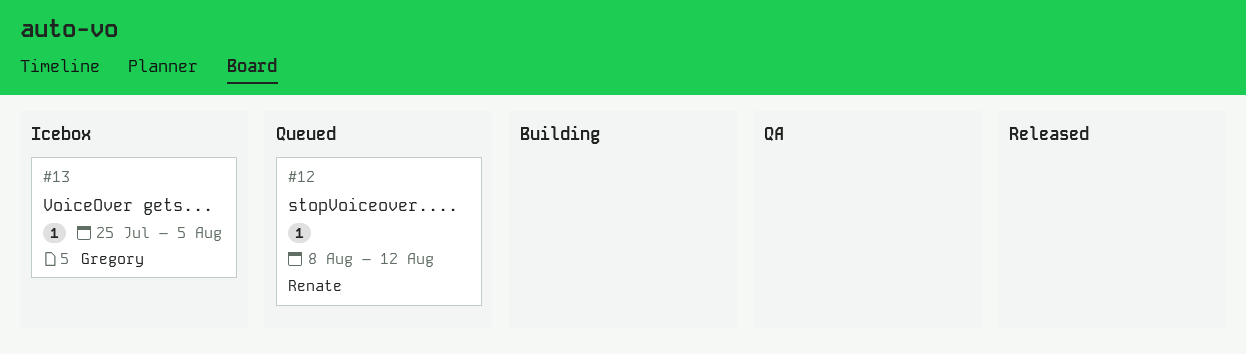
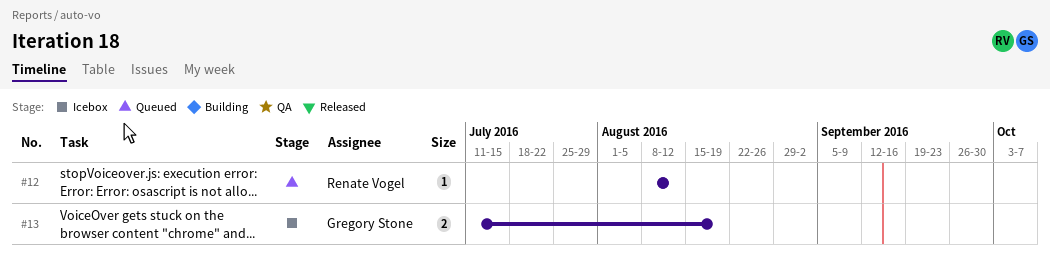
#13, estimate: 1 -> 2
#13, start: Jul 25 -> Jul 11
#13, due: Aug 5 -> Aug 19

